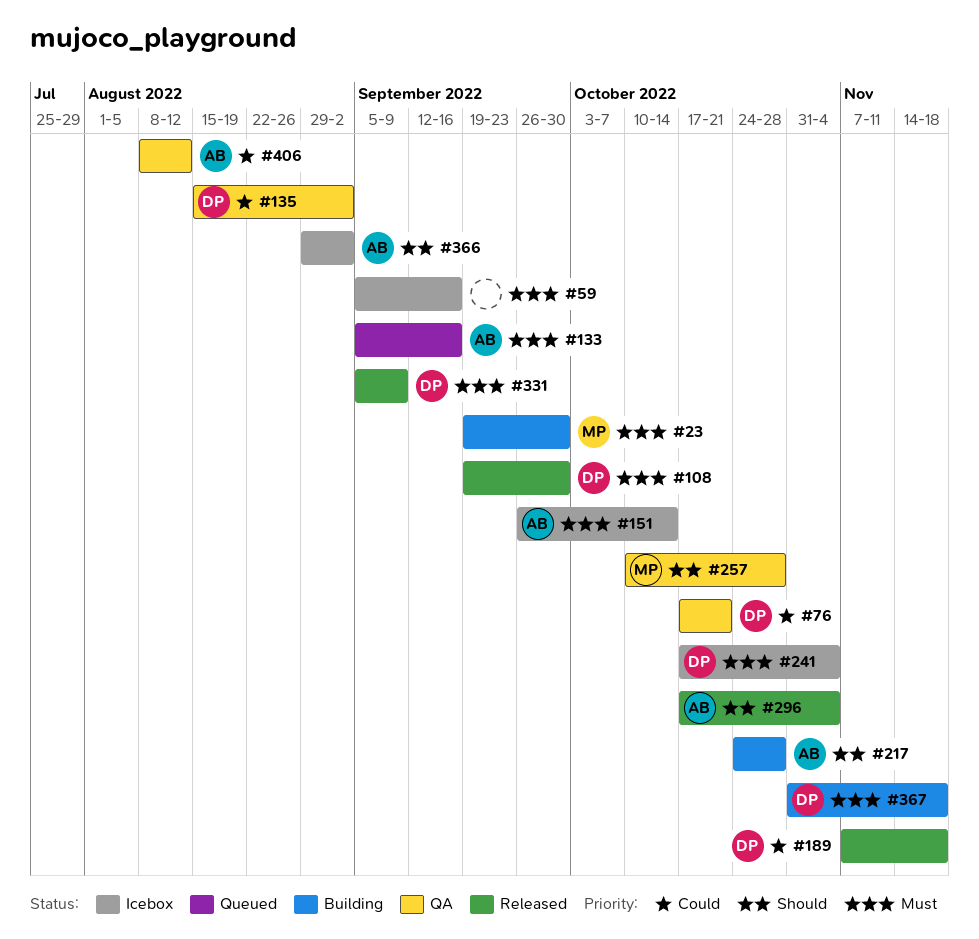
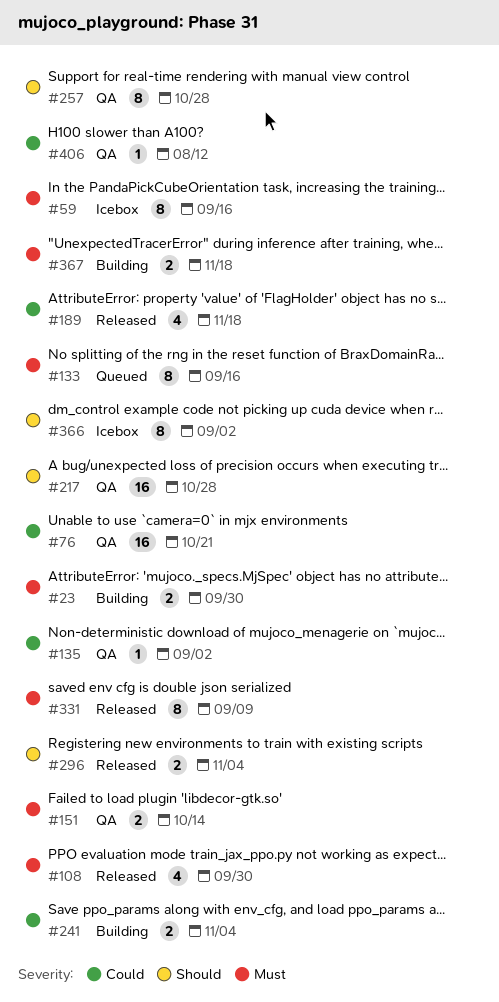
#151, status: Icebox -> QA
#217, status: Building -> QA
#241, status: Icebox -> Building
#241, priority: Must -> Could

